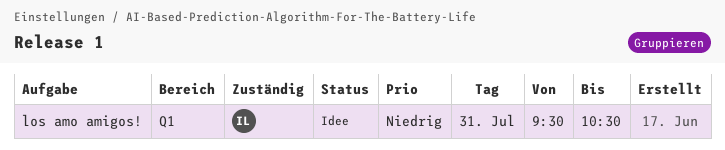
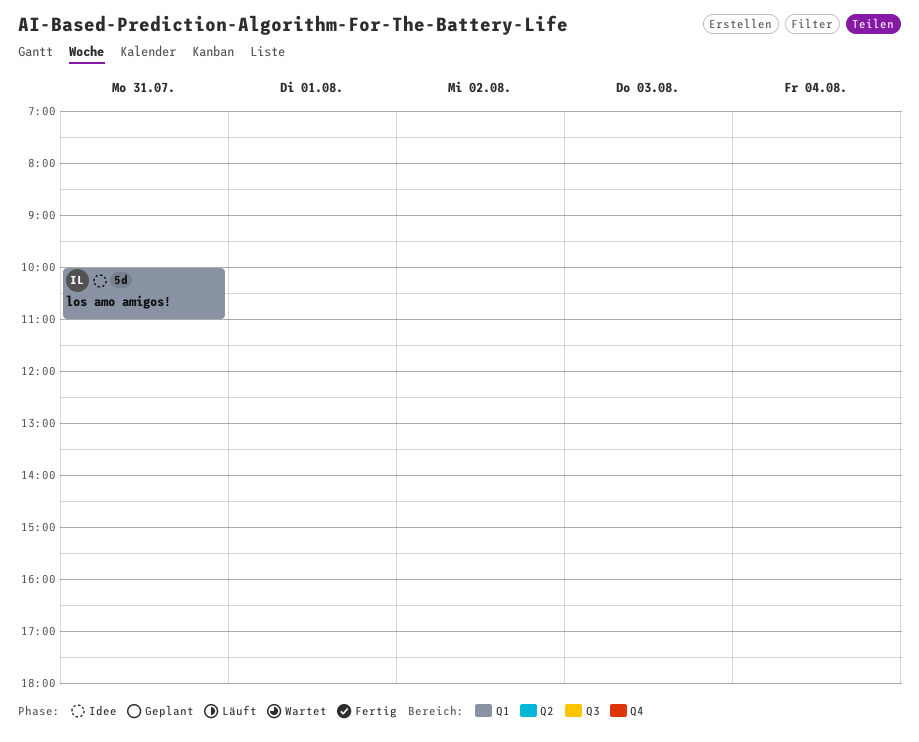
los amo amigos!, begins: 09:30 -> 10:00
los amo amigos!, ends: 10:30 -> 11:00

